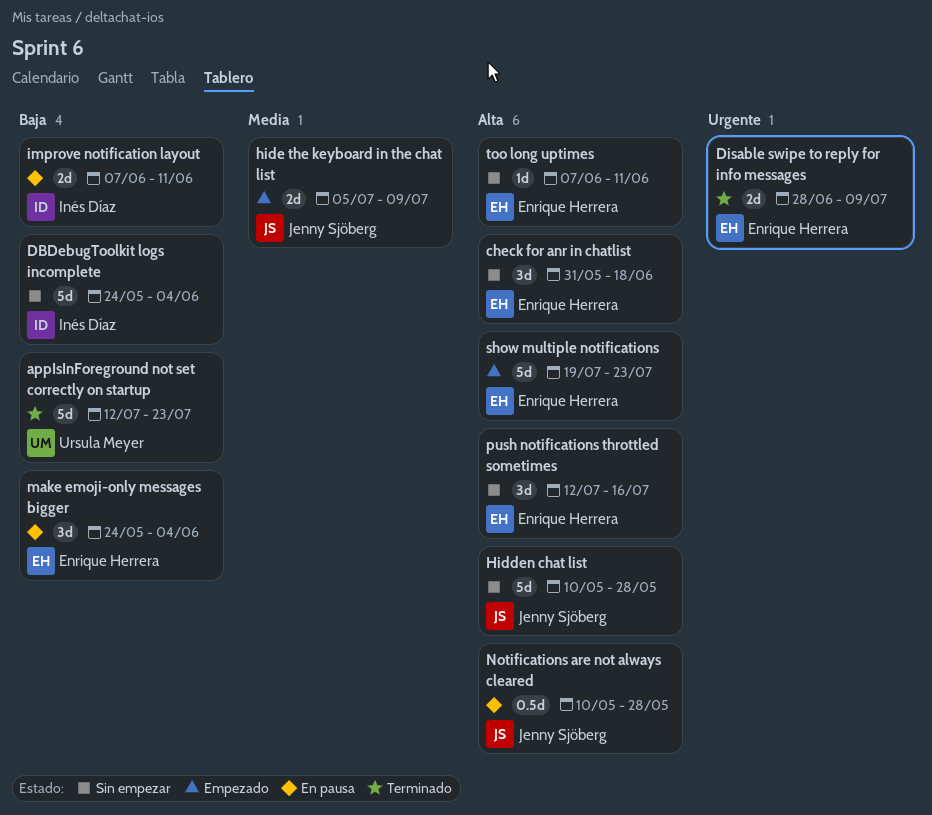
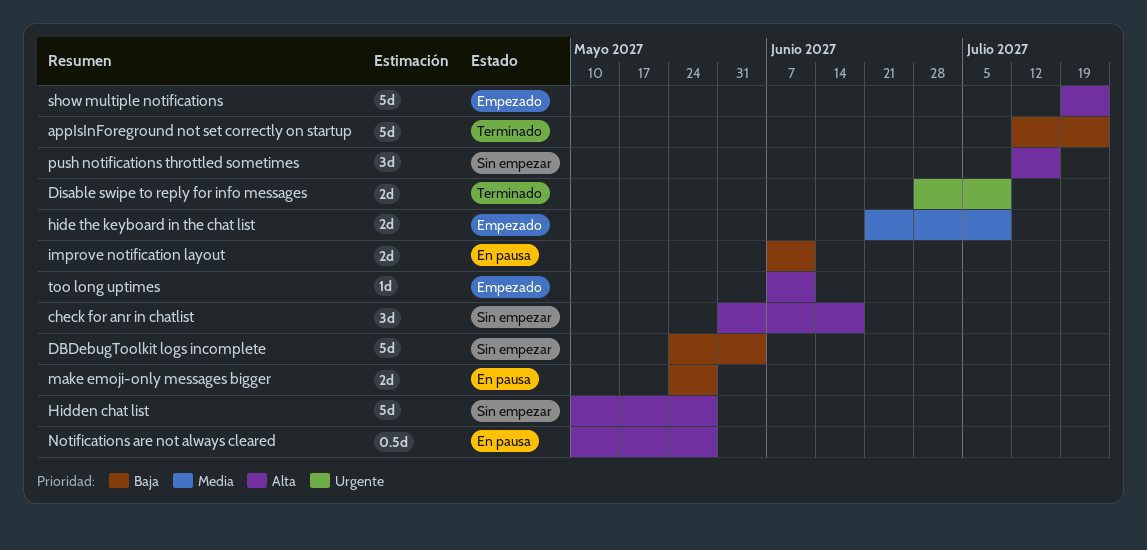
hide the keyboard in the chat list, start: Jul 5 -> Jun 21
make emoji-only messages bigger, estimate: 3d -> 2d
make emoji-only messages bigger, due: Jun 4 -> May 28
too long uptimes, status: Sin empezar -> Empezado

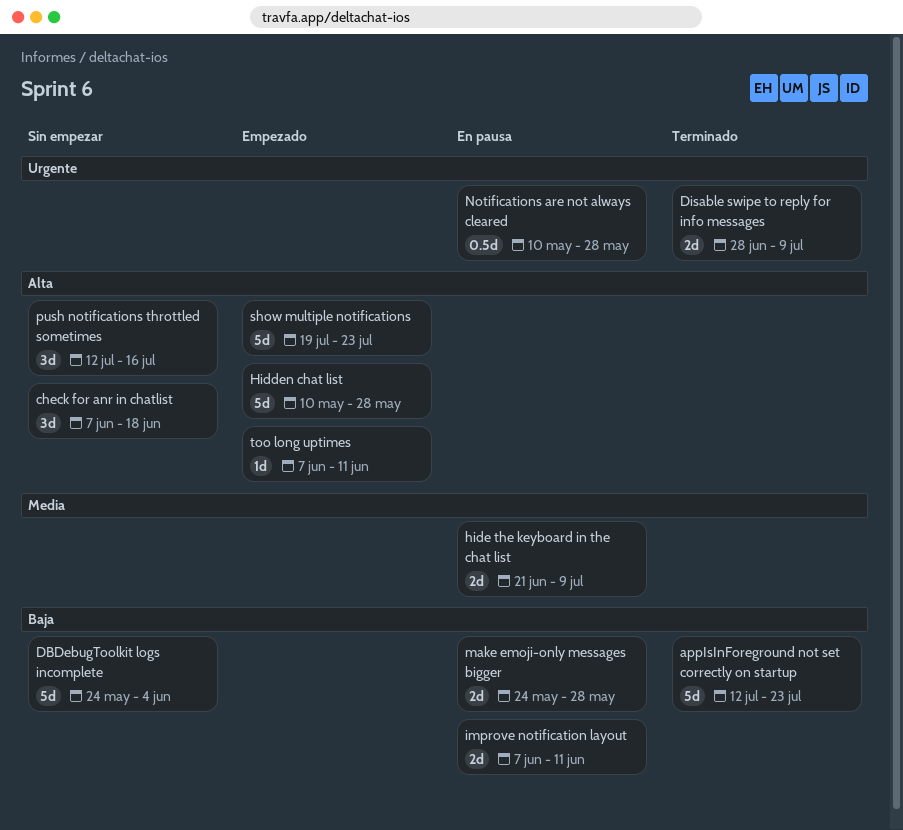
check for anr in chatlist, start: May 31 -> Jun 7
Hidden chat list, status: Sin empezar -> Empezado
hide the keyboard in the chat list, status: Empezado -> En pausa
Notifications are not always cleared, priority: Alta -> Urgente

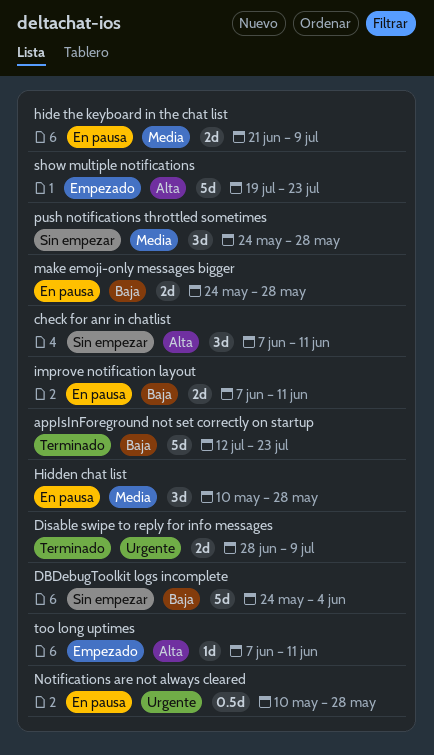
check for anr in chatlist, due: Jun 18 -> Jun 11
Hidden chat list, status: Empezado -> En pausa
Hidden chat list, priority: Alta -> Media
Hidden chat list, estimate: 5d -> 3d
push notifications throttled sometimes, priority: Alta -> Media
push notifications throttled sometimes, start: Jul 12 -> May 24
push notifications throttled sometimes, due: Jul 16 -> May 28

